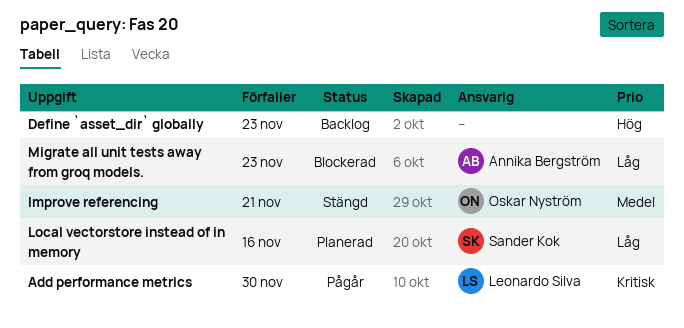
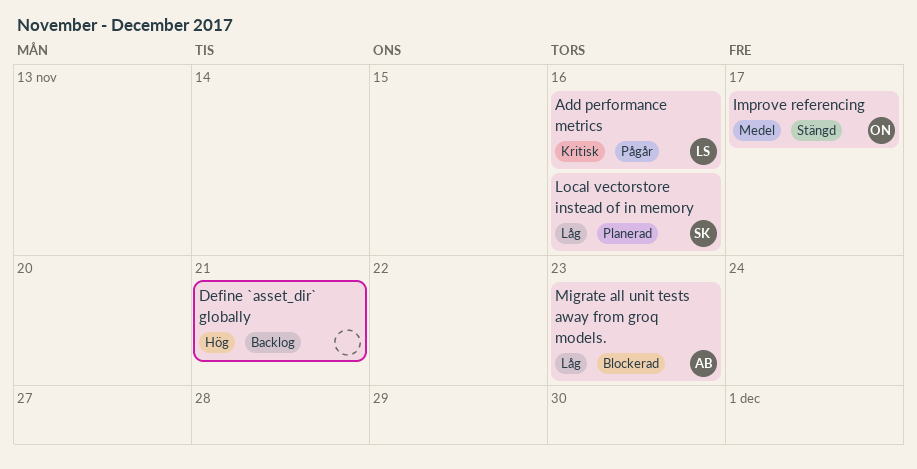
Add performance metrics, due: Nov 30 -> Nov 16
Define `asset_dir` globally, due: Nov 23 -> Nov 21
Improve referencing, due: Nov 21 -> Nov 17

